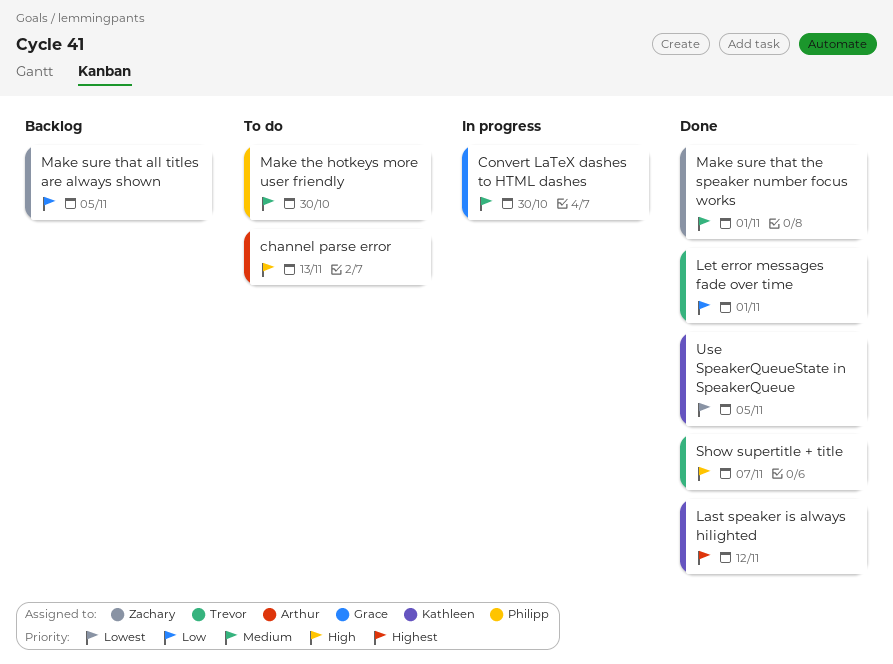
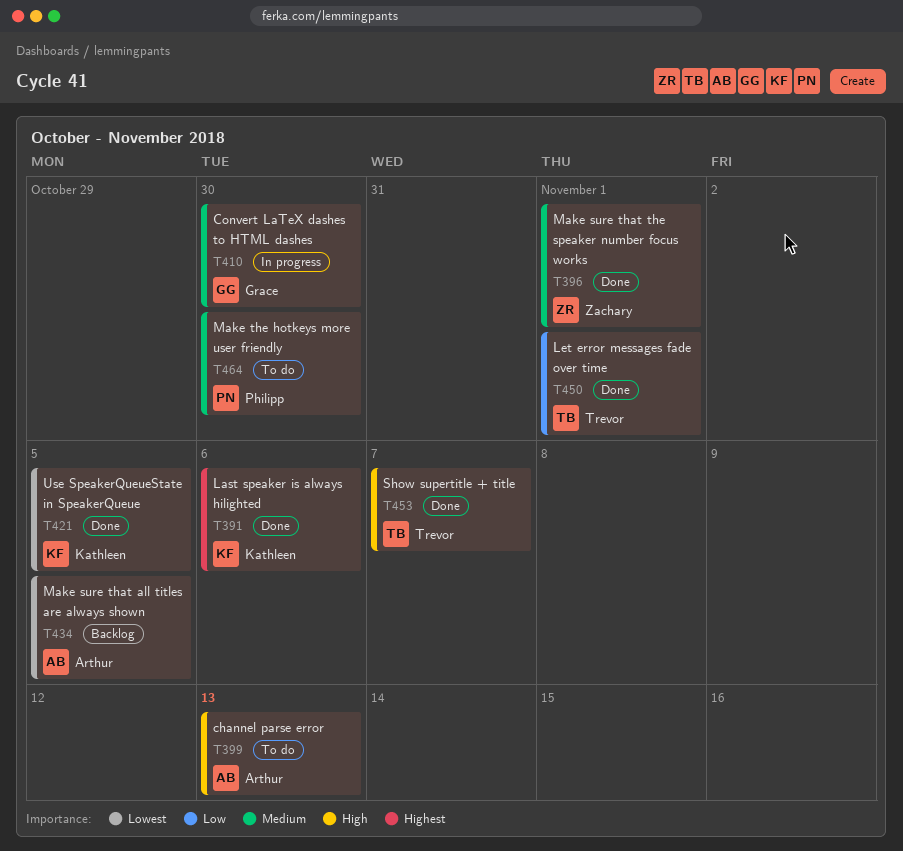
Last speaker is always hilighted, due: Nov 12 -> Nov 6
Make sure that all titles are always shown, owner: Zachary -> Arthur
Make sure that all titles are always shown, priority: Low -> Lowest

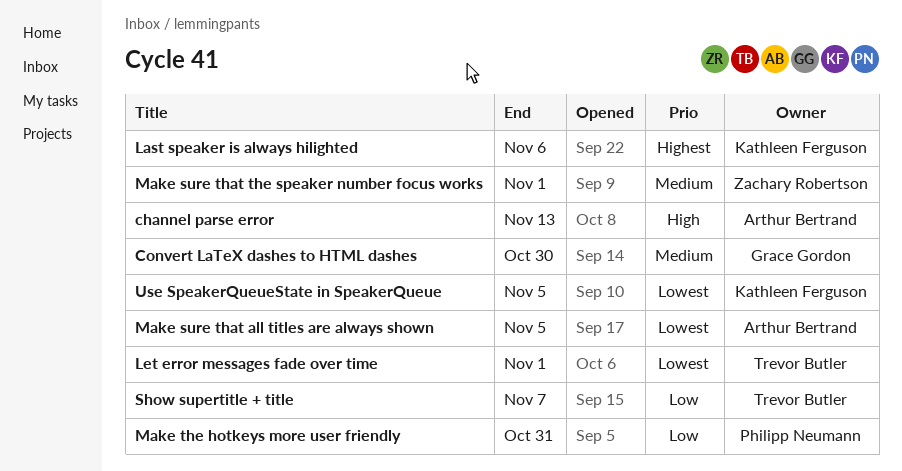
Let error messages fade over time, priority: Low -> Lowest
Make the hotkeys more user friendly, priority: Medium -> Low
Make the hotkeys more user friendly, due: Oct 30 -> Oct 31
Show supertitle + title, priority: High -> Low

